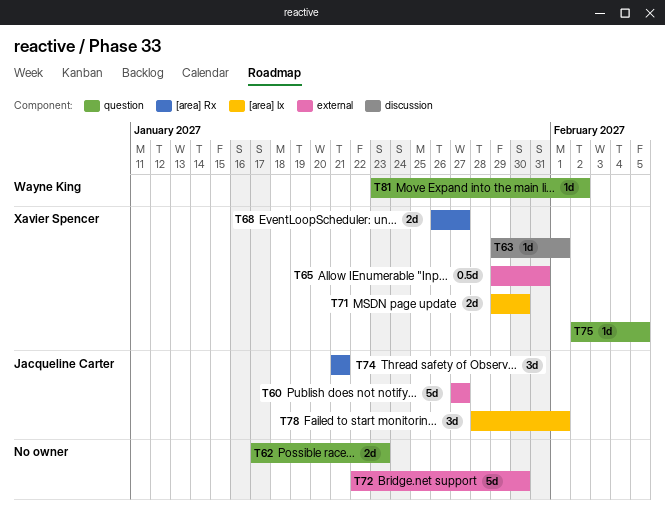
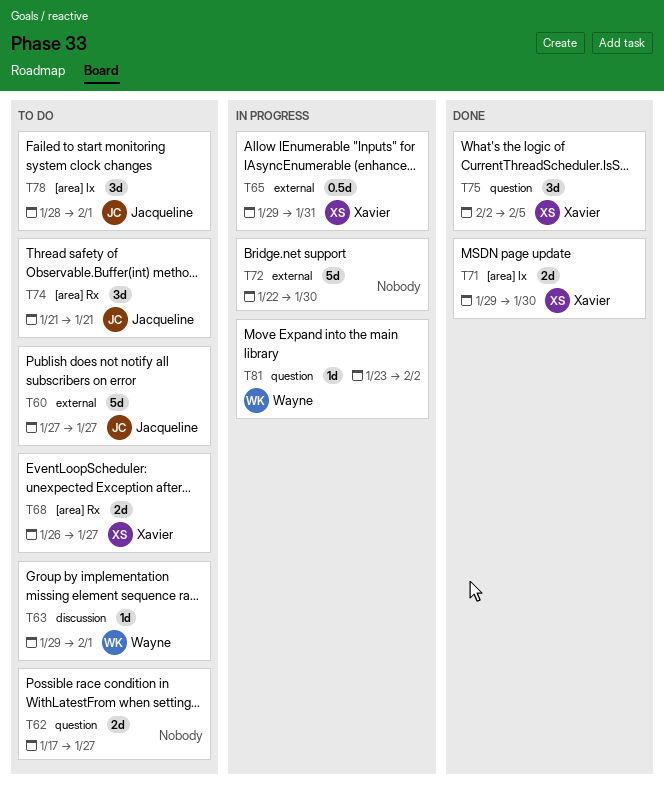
T62, due: Jan 23 -> Jan 27
T63, owner: Xavier Spencer -> Wayne King
T75, estimate: 1d -> 3d

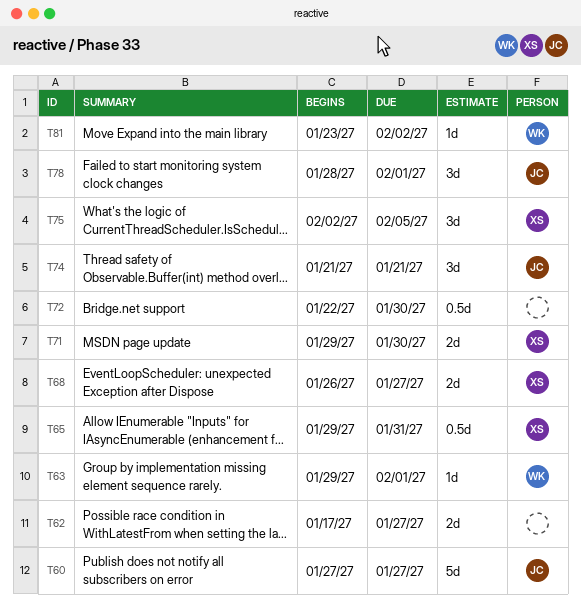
T72, estimate: 5d -> 0.5d

